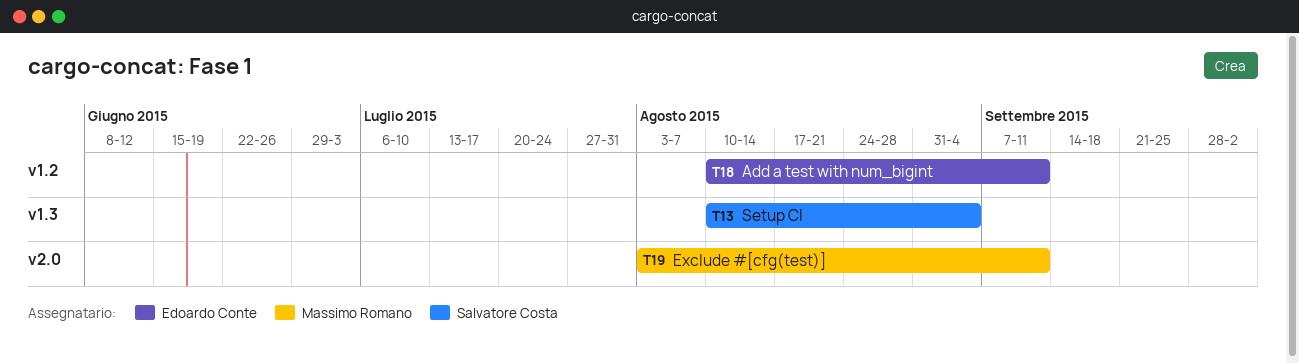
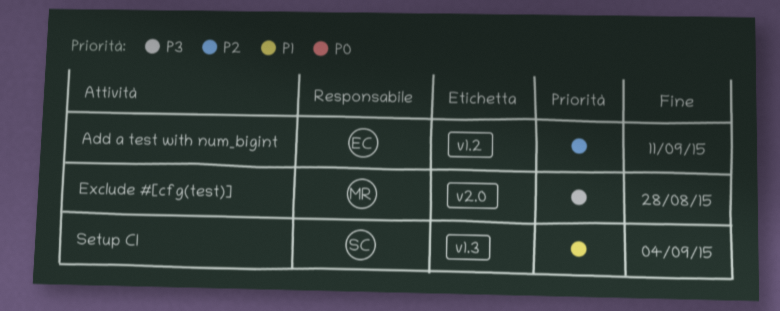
Exclude #[cfg(test)], due: Sep 11 -> Aug 28

